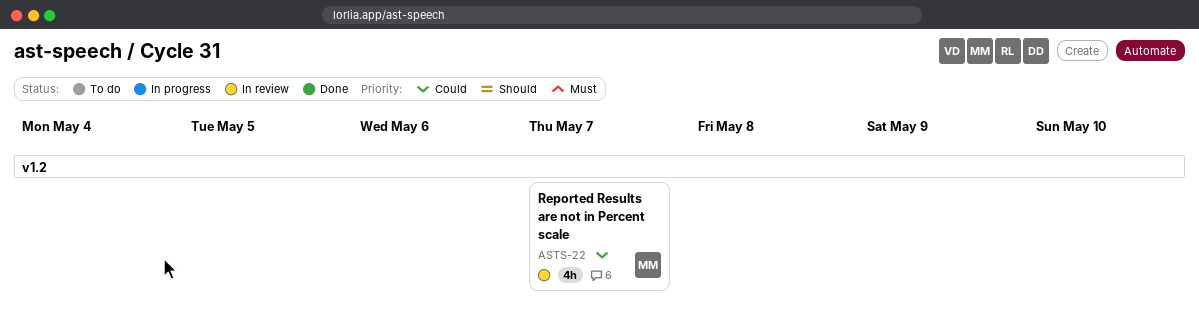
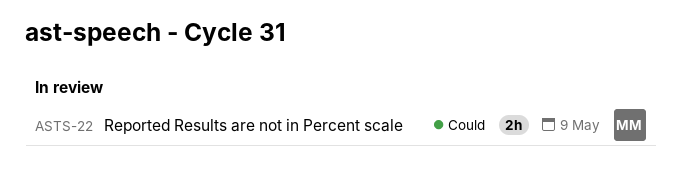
ASTS-22, estimate: 4h -> 2h
ASTS-22, due: May 7 -> May 9

